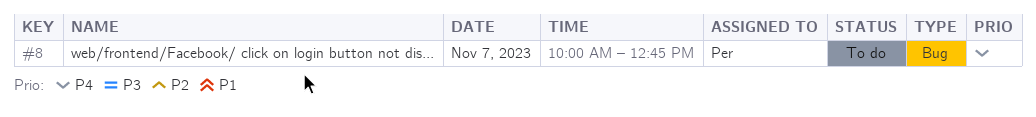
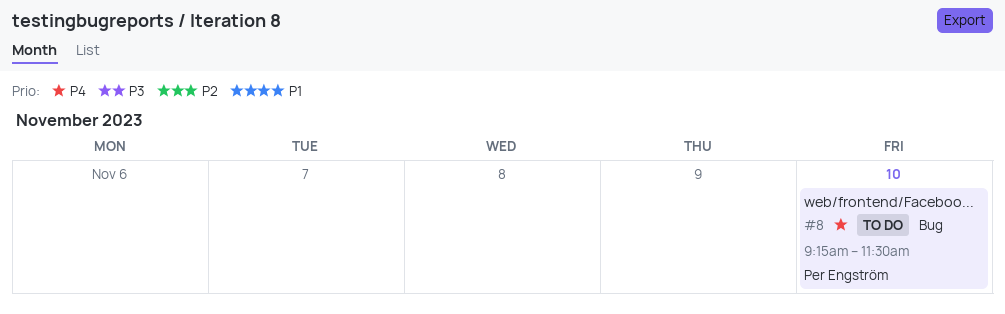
#8, day: Nov 7 -> Nov 10
#8, begins: 10:00 -> 09:15
#8, ends: 12:45 -> 11:30

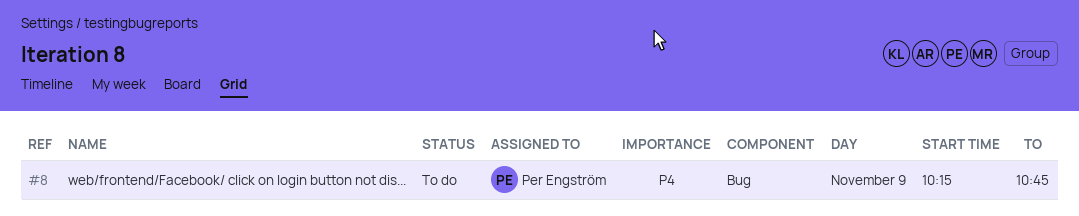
#8, day: Nov 10 -> Nov 9
#8, begins: 09:15 -> 10:15
#8, ends: 11:30 -> 10:45

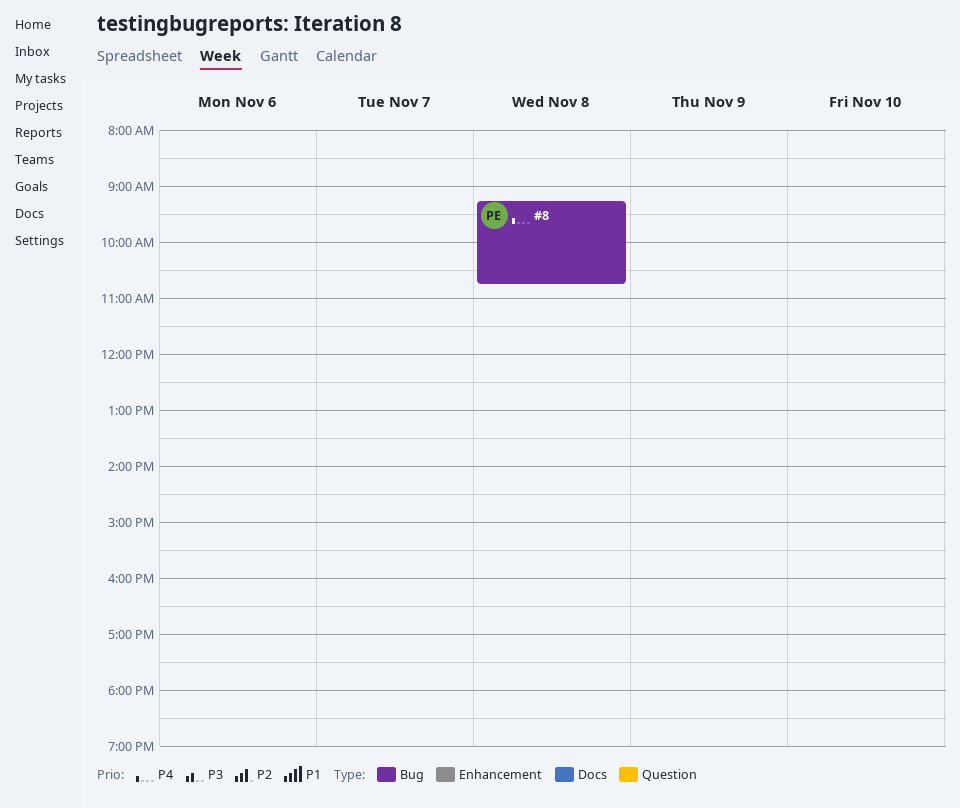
#8, day: Nov 9 -> Nov 8
#8, begins: 10:15 -> 09:15

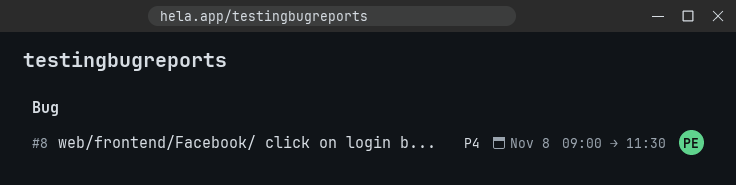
#8, begins: 09:15 -> 09:00
#8, ends: 10:45 -> 11:30

